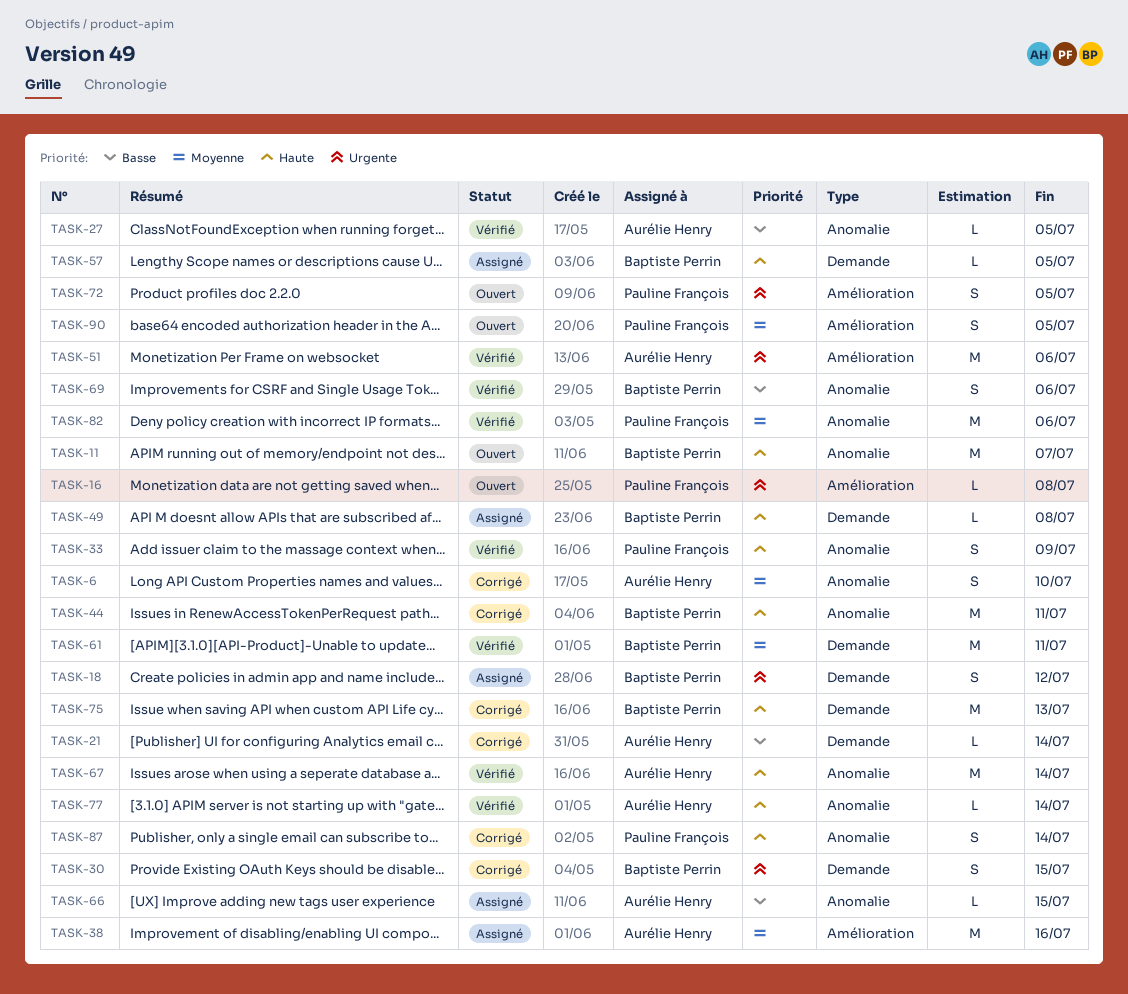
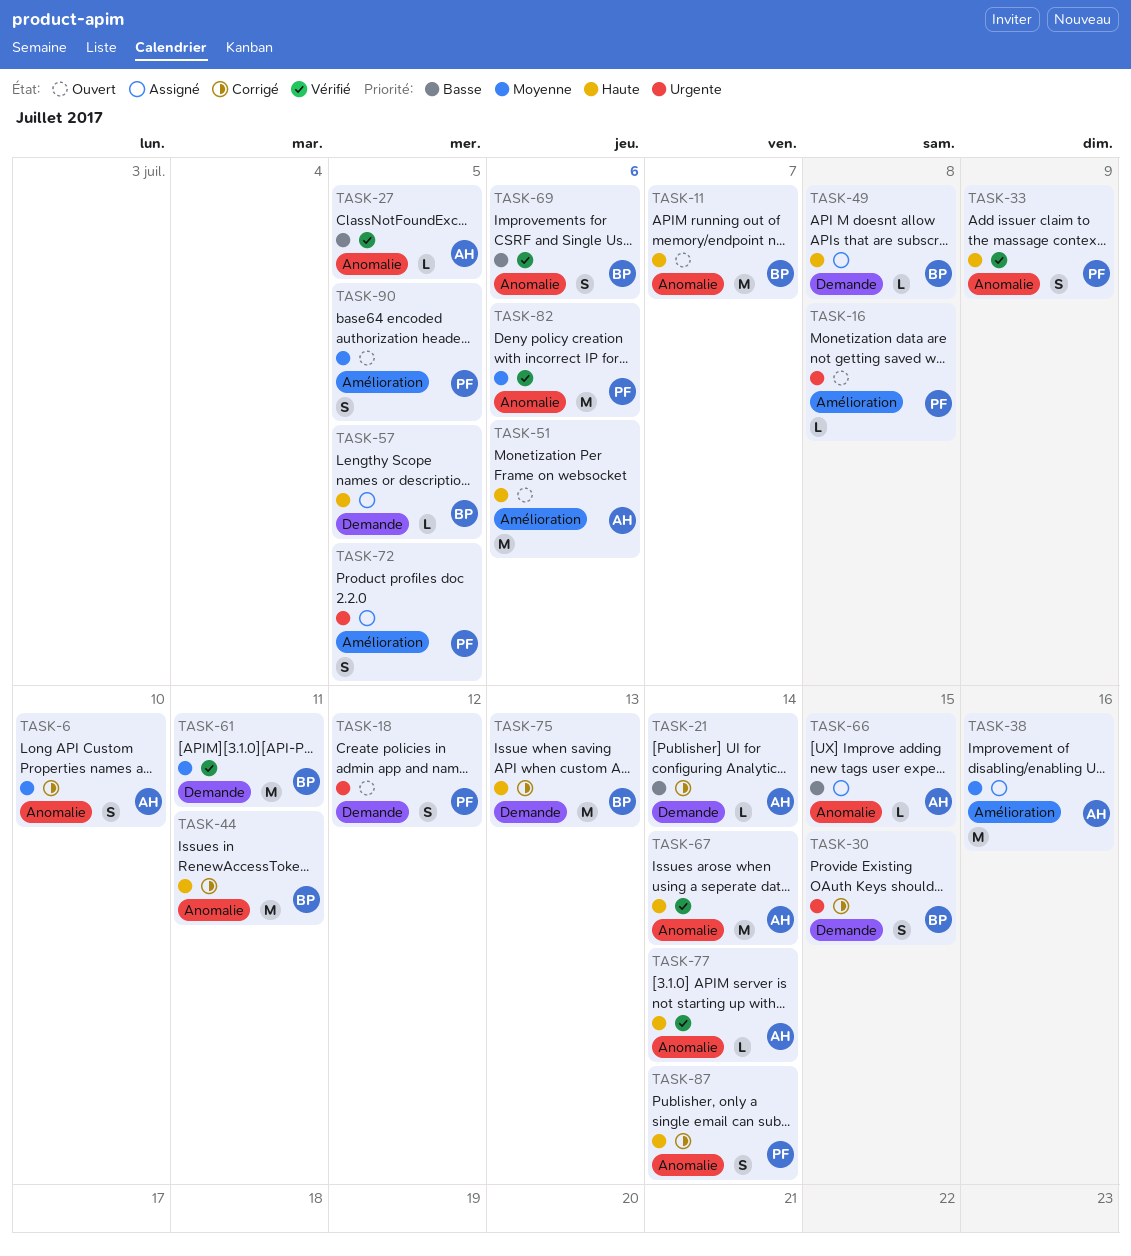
TASK-18, status: Assigné -> Ouvert
TASK-18, owner: Baptiste Perrin -> Pauline François
TASK-51, status: Vérifié -> Ouvert
TASK-51, priority: Urgente -> Haute
TASK-72, status: Ouvert -> Assigné

